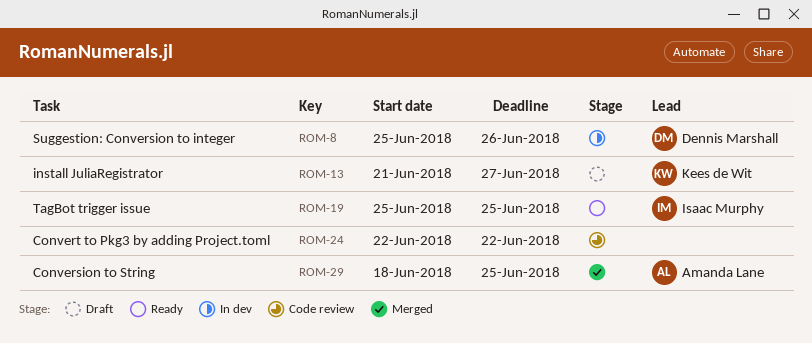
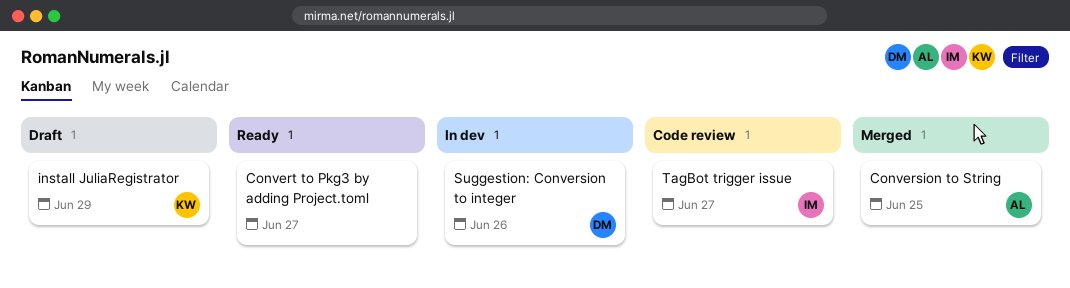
Convert to Pkg3 by adding Project.toml, status: Code review -> Ready
Convert to Pkg3 by adding Project.toml, due: Jun 22 -> Jun 27
install JuliaRegistrator, due: Jun 27 -> Jun 29
TagBot trigger issue, status: Ready -> Code review
TagBot trigger issue, due: Jun 25 -> Jun 27

